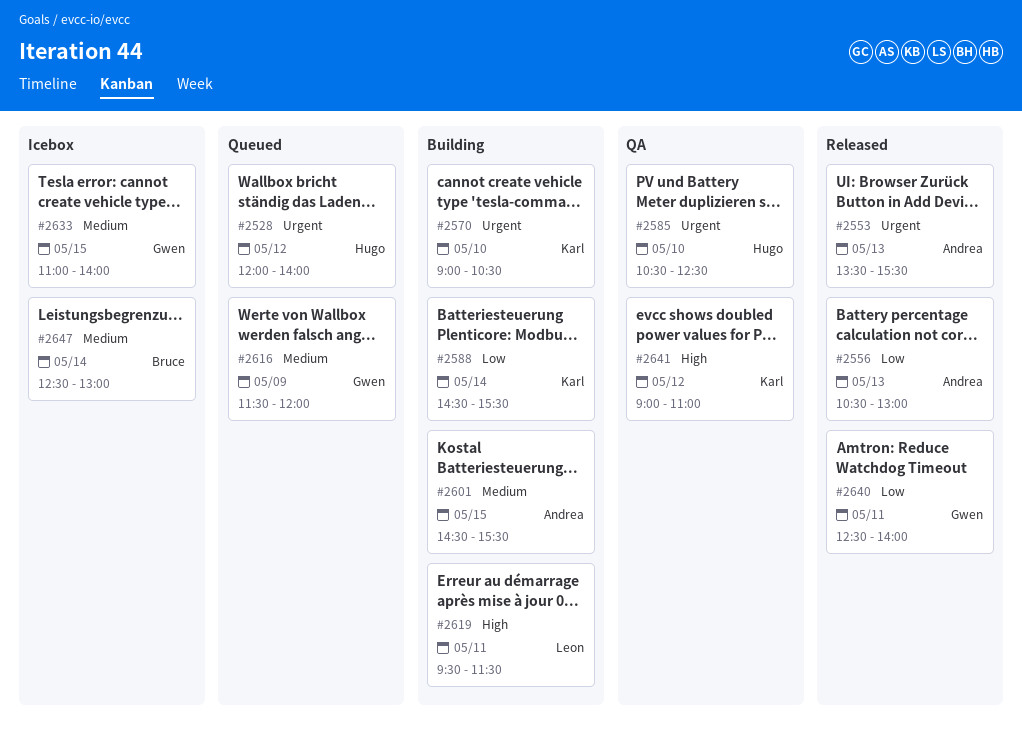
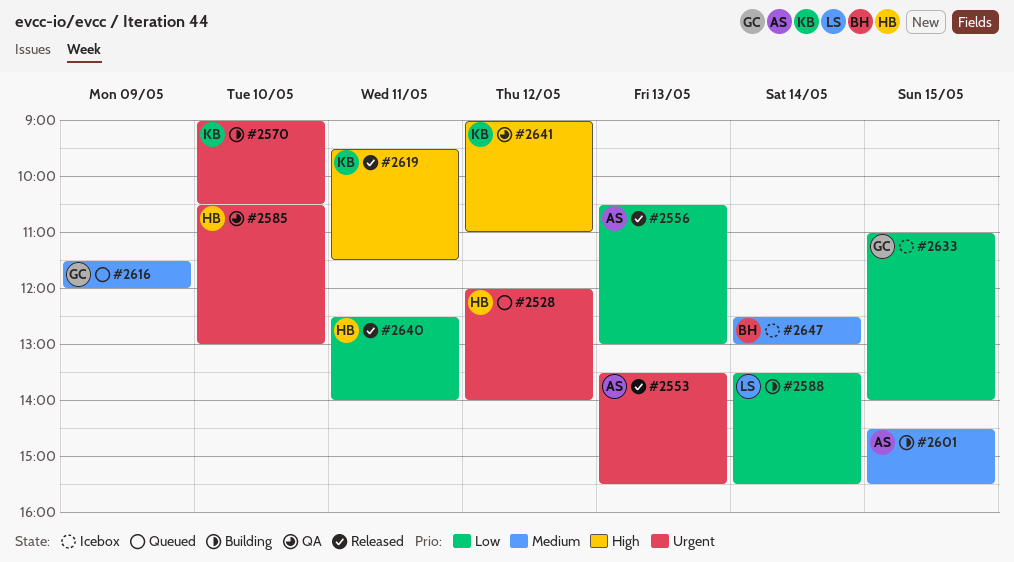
#2585, ends: 12:30 -> 13:00
#2588, owner: Karl -> Leon
#2588, begins: 14:30 -> 13:30
#2619, status: Building -> Released
#2619, owner: Leon -> Karl
#2633, priority: Medium -> Low
#2640, owner: Gwen -> Hugo

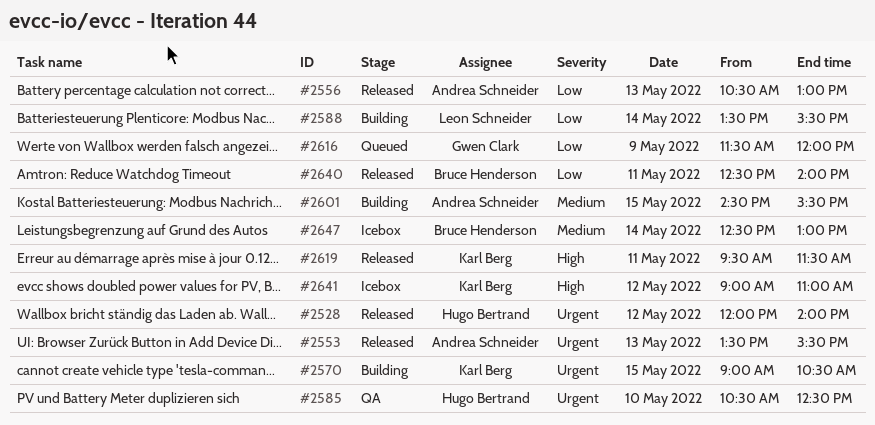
#2528, status: Queued -> Released
#2570, day: May 10 -> May 15
#2585, ends: 13:00 -> 12:30
#2616, priority: Medium -> Low
#2633: present -> none
#2640, owner: Hugo Bertrand -> Bruce Henderson
#2641, status: QA -> Icebox

